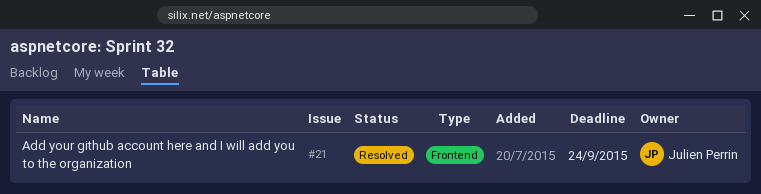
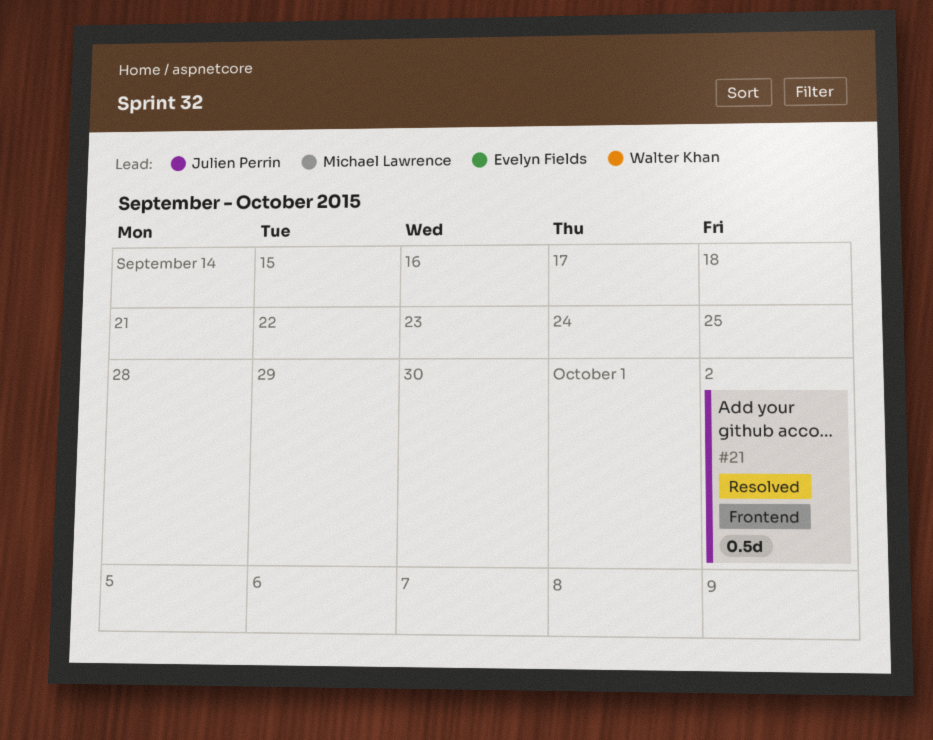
#21, due: Sep 24 -> Oct 2

